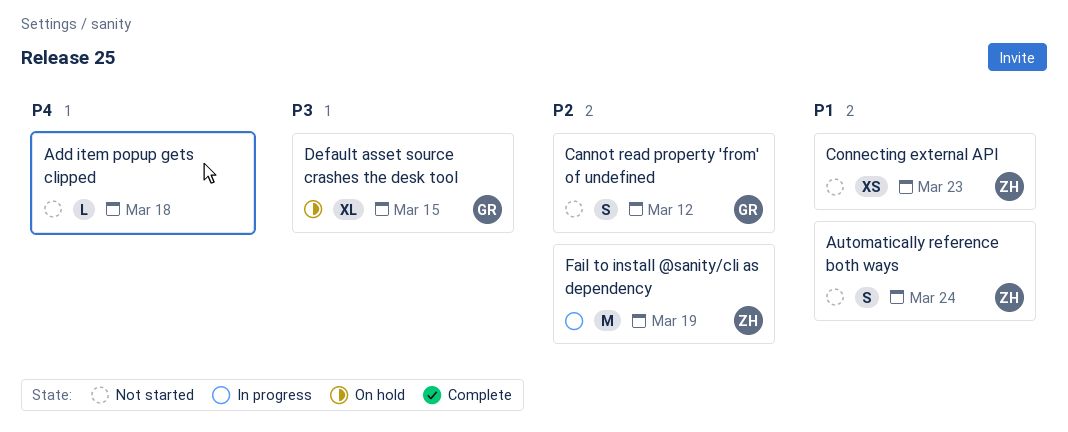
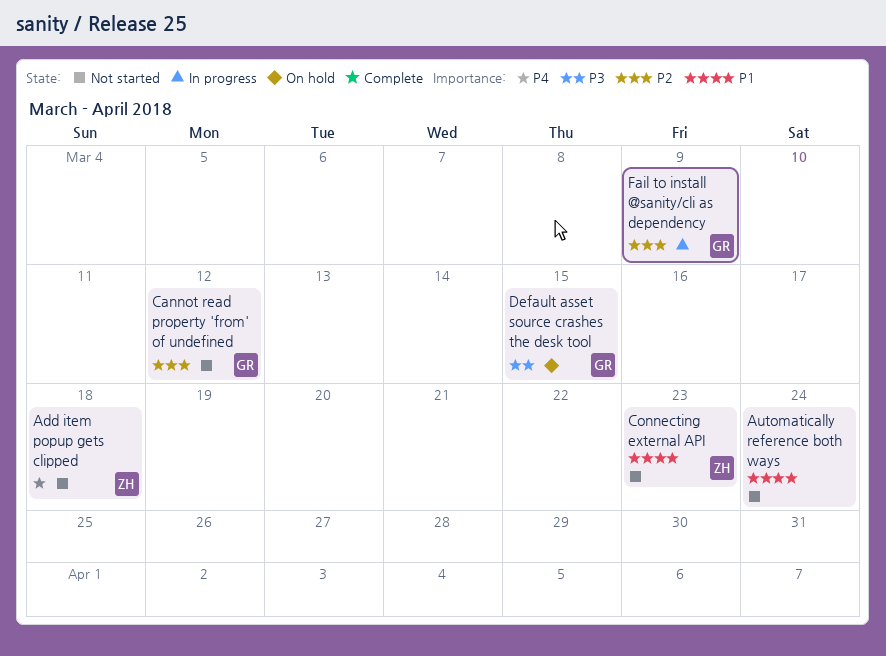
Add item popup gets clipped, owner: none -> ZH
Automatically reference both ways, owner: ZH -> none
Fail to install @sanity/cli as dependency, owner: ZH -> GR
Fail to install @sanity/cli as dependency, due: Mar 19 -> Mar 9

